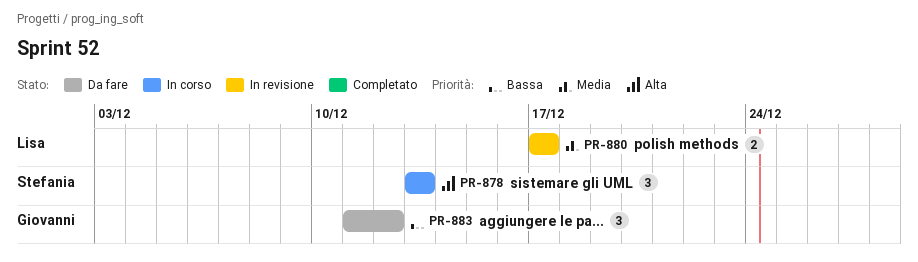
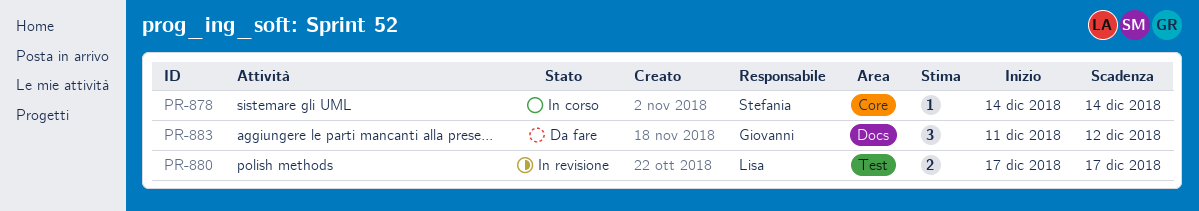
PR-878, estimate: 3 -> 1
PR-878, start: Dec 13 -> Dec 14
PR-878, due: Dec 13 -> Dec 14

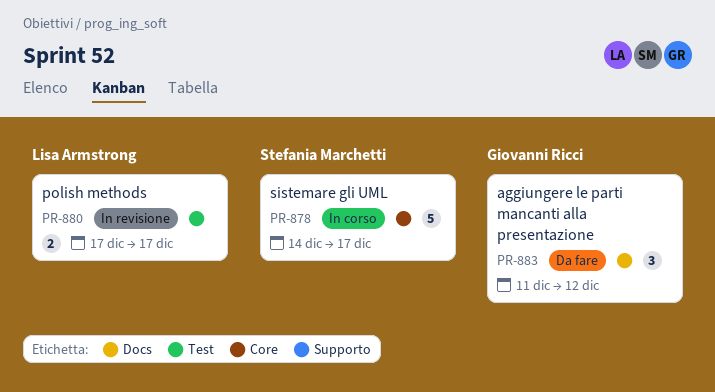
PR-878, estimate: 1 -> 5
PR-878, due: Dec 14 -> Dec 17

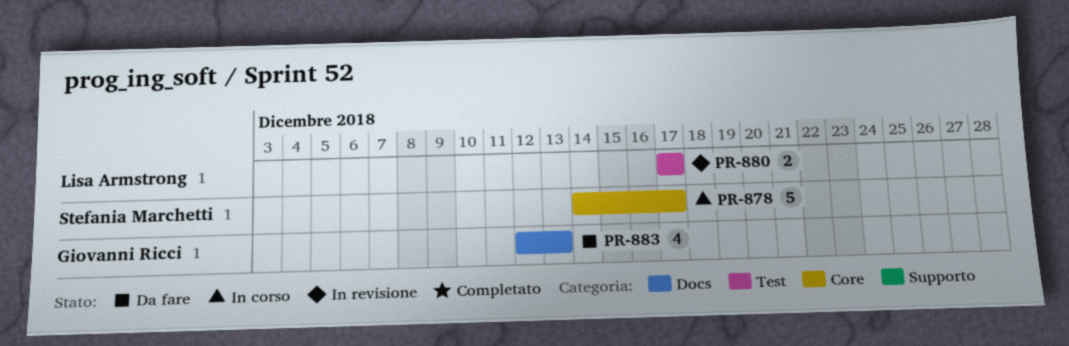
PR-883, estimate: 3 -> 4
PR-883, start: Dec 11 -> Dec 12
PR-883, due: Dec 12 -> Dec 13

